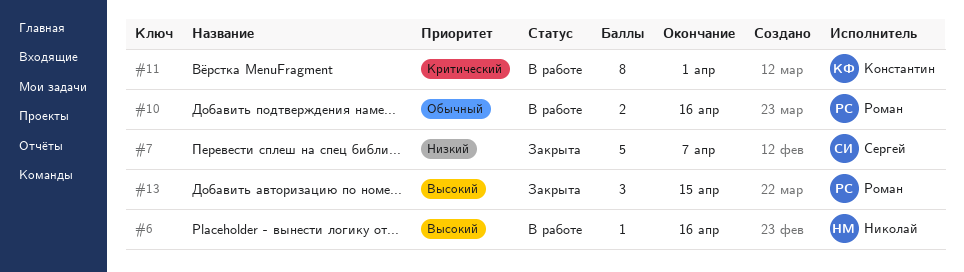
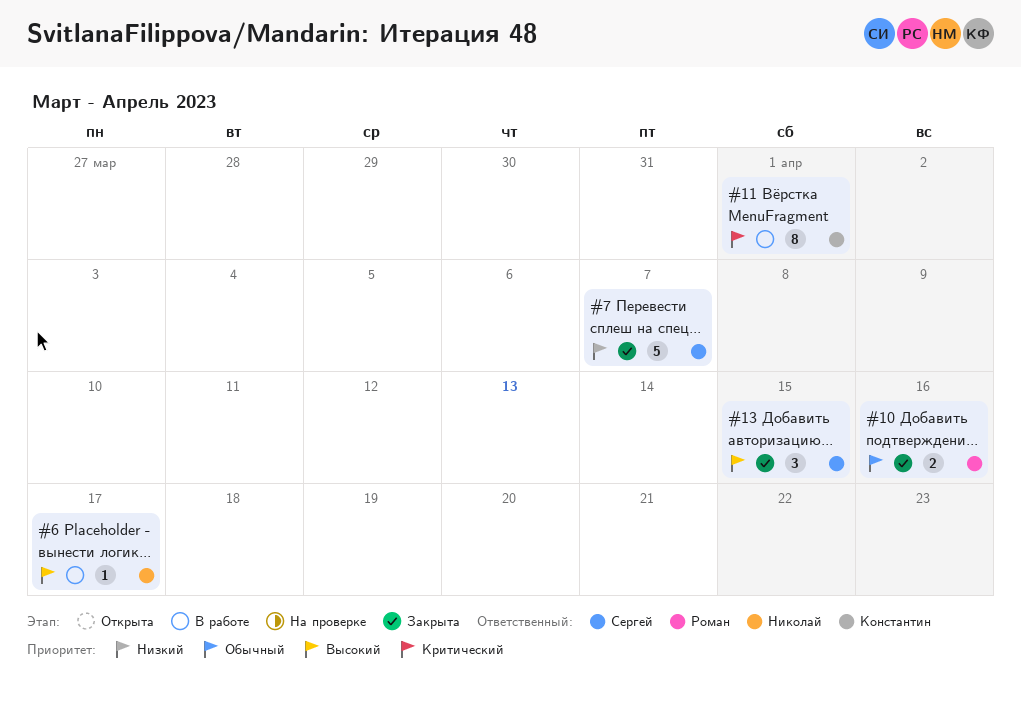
#6, due: Apr 16 -> Apr 17
#10, status: В работе -> Закрыта
#13, owner: Роман -> Сергей

